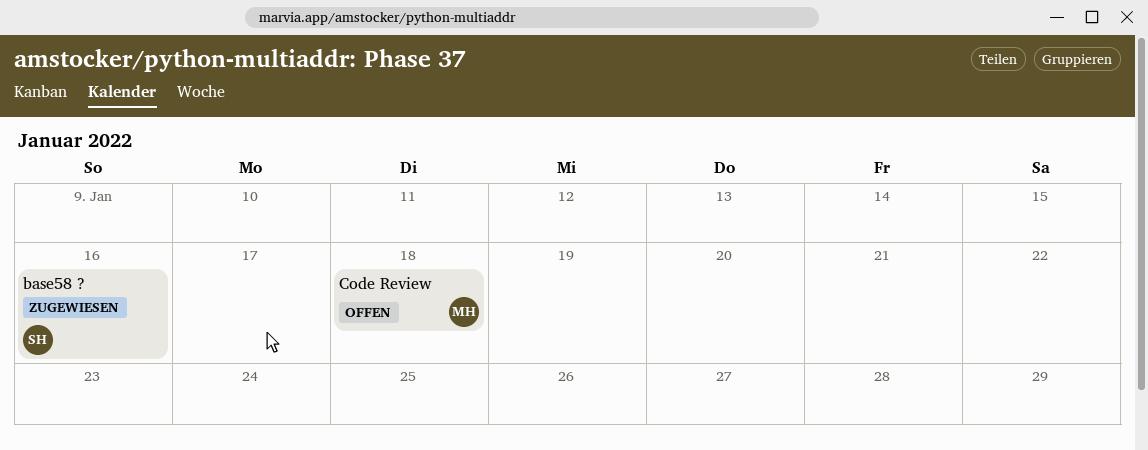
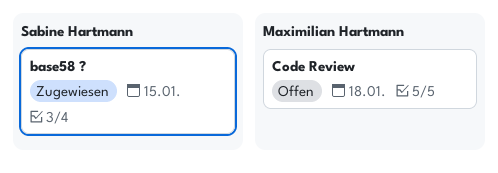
base58 ?, due: Jan 16 -> Jan 15

